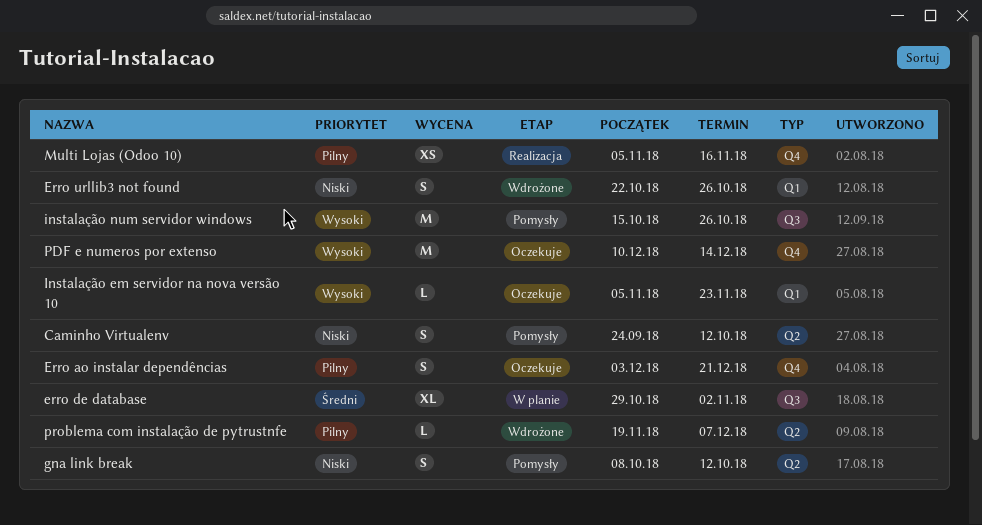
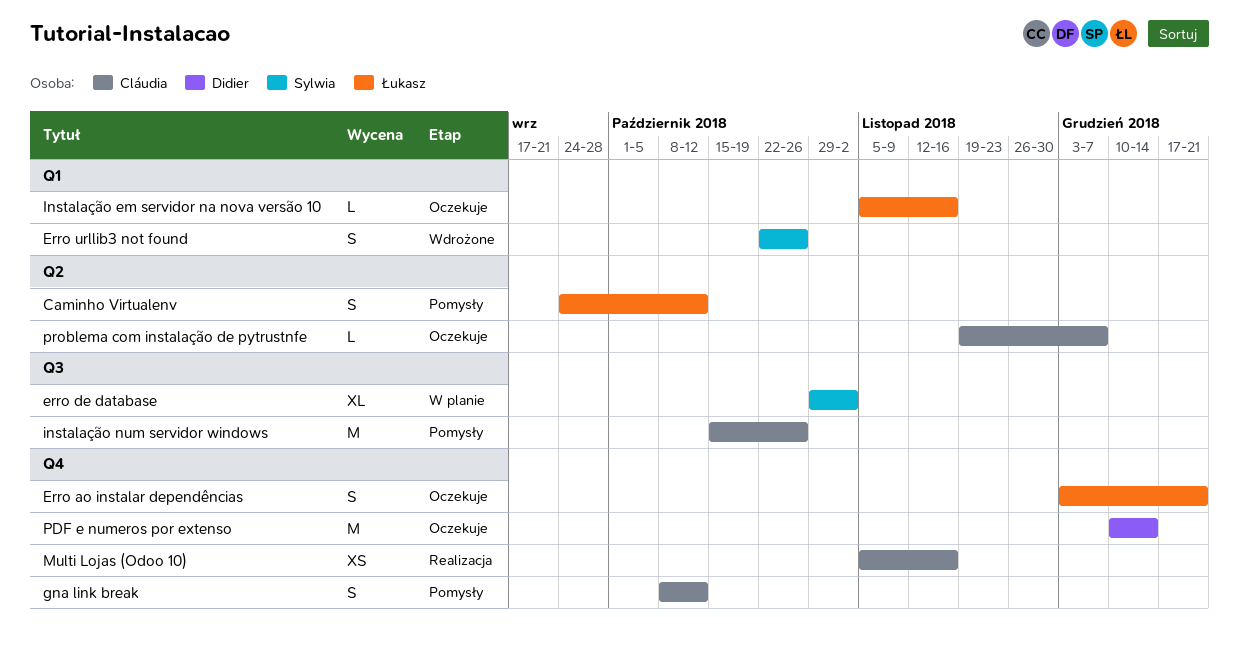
gna link break, label: Q2 -> Q4
Instalação em servidor na nova versão 10, due: Nov 23 -> Nov 16
problema com instalação de pytrustnfe, status: Wdrożone -> Oczekuje

